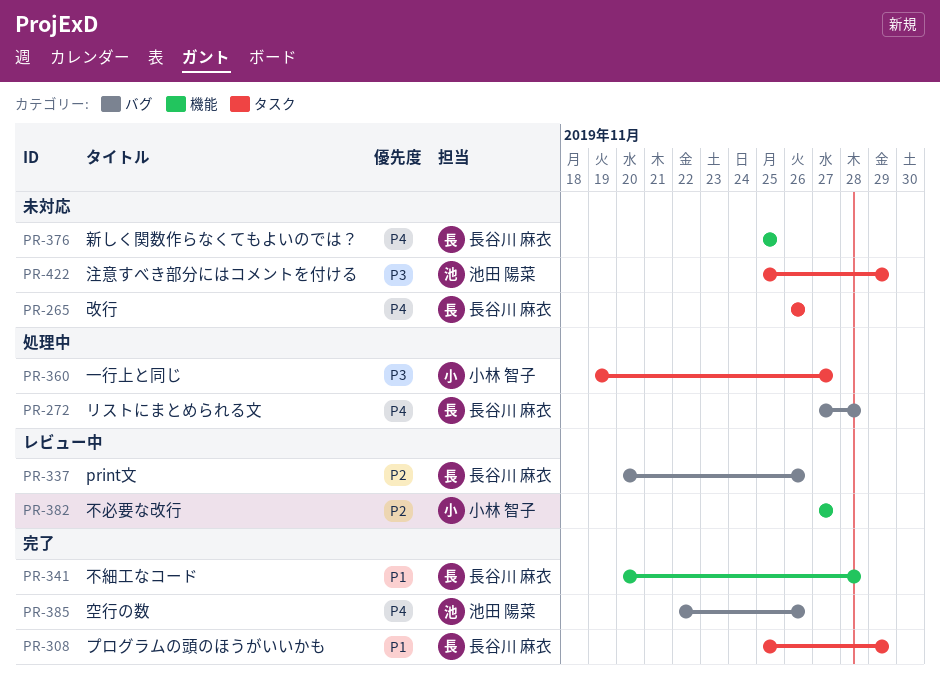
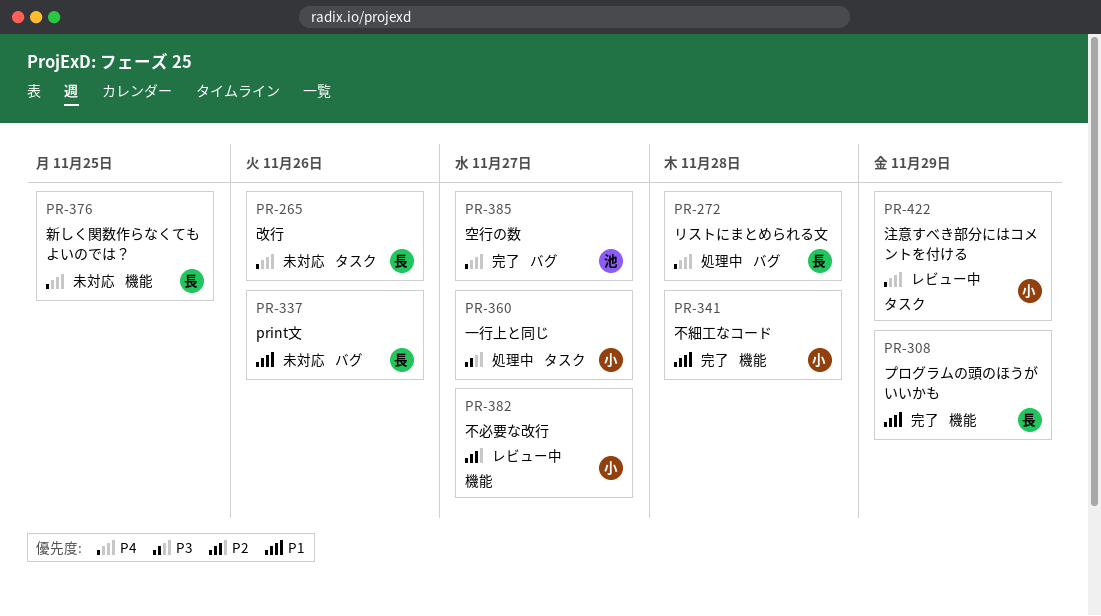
PR-308, label: タスク -> 機能
PR-337, status: レビュー中 -> 未対応
PR-337, priority: P2 -> P1
PR-341, owner: 長谷川 麻衣 -> 小林 智子
PR-385, due: Nov 26 -> Nov 27
PR-422, status: 未対応 -> レビュー中
PR-422, owner: 池田 陽菜 -> 小林 智子
PR-422, priority: P3 -> P4

